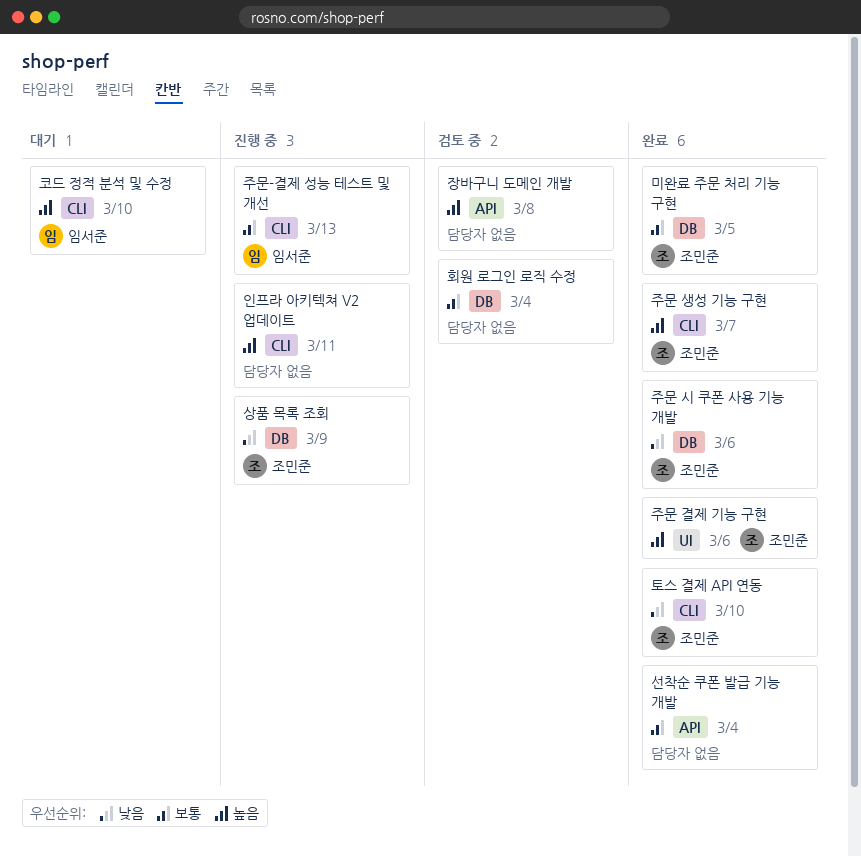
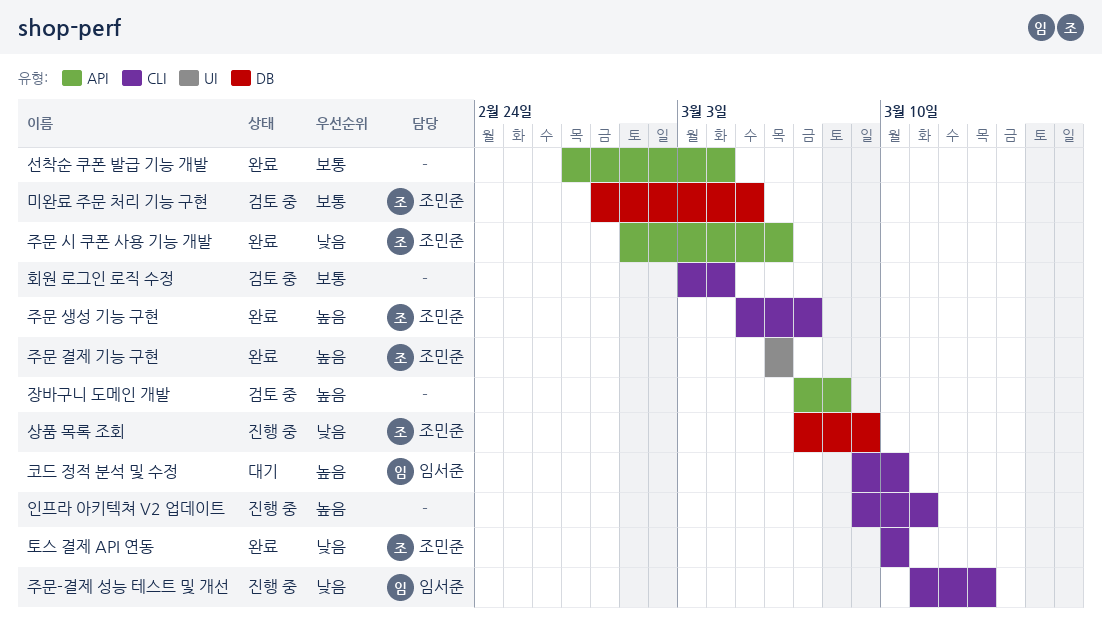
미완료 주문 처리 기능 구현, status: 완료 -> 검토 중
주문 시 쿠폰 사용 기능 개발, label: DB -> API
주문-결제 성능 테스트 및 개선, priority: 보통 -> 낮음
회원 로그인 로직 수정, label: DB -> CLI

